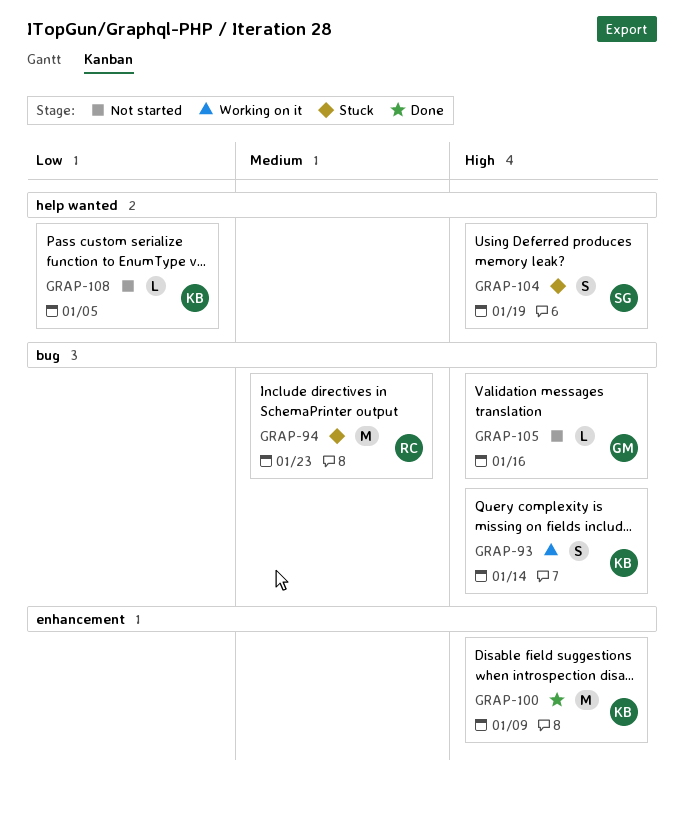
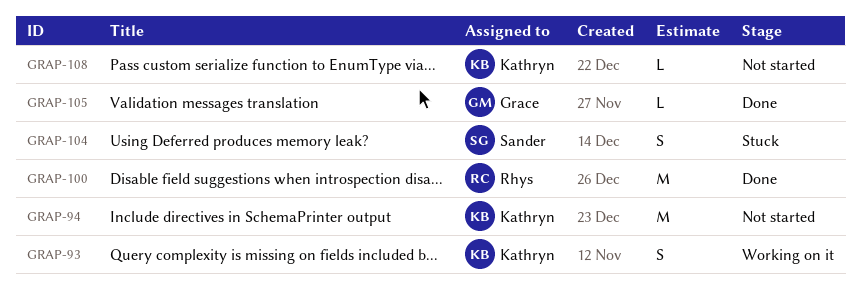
GRAP-94, status: Stuck -> Not started
GRAP-94, owner: Rhys -> Kathryn
GRAP-100, owner: Kathryn -> Rhys
GRAP-105, status: Not started -> Done

